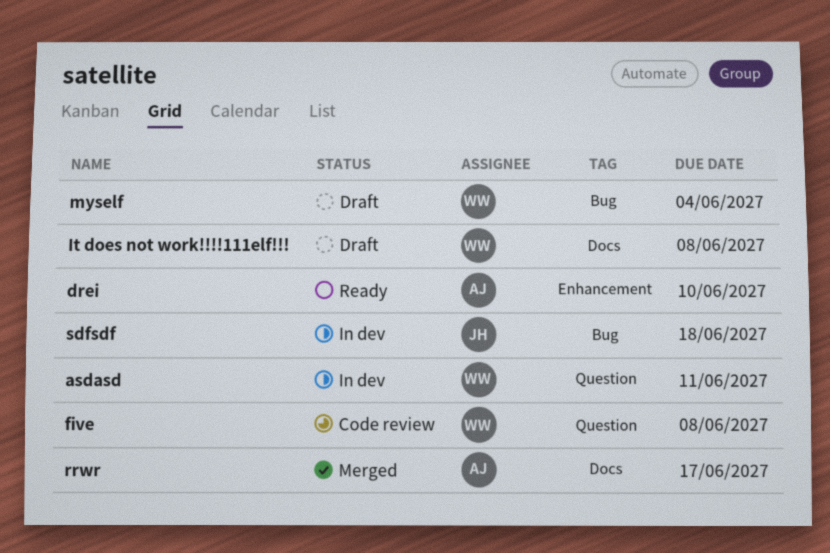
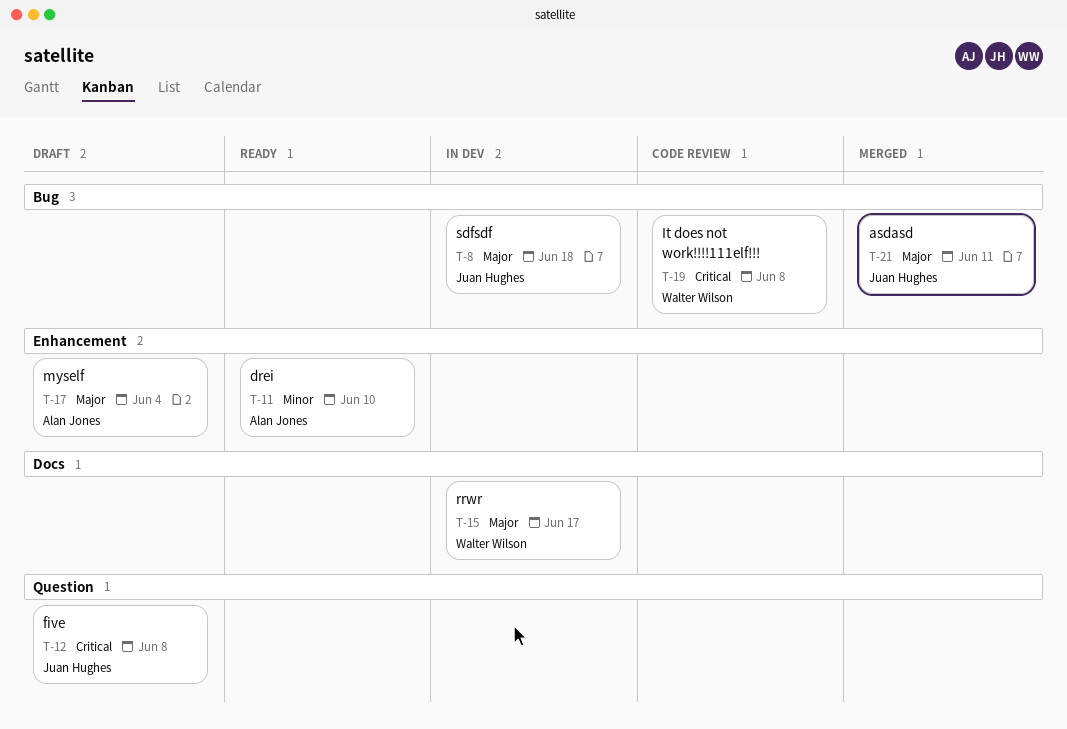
asdasd, status: In dev -> Merged
asdasd, owner: Walter Wilson -> Juan Hughes
asdasd, label: Question -> Bug
five, status: Code review -> Draft
five, owner: Walter Wilson -> Juan Hughes
It does not work!!!!111elf!!!, status: Draft -> Code review
It does not work!!!!111elf!!!, label: Docs -> Bug
myself, owner: Walter Wilson -> Alan Jones
myself, label: Bug -> Enhancement
rrwr, status: Merged -> In dev
rrwr, owner: Alan Jones -> Walter Wilson

